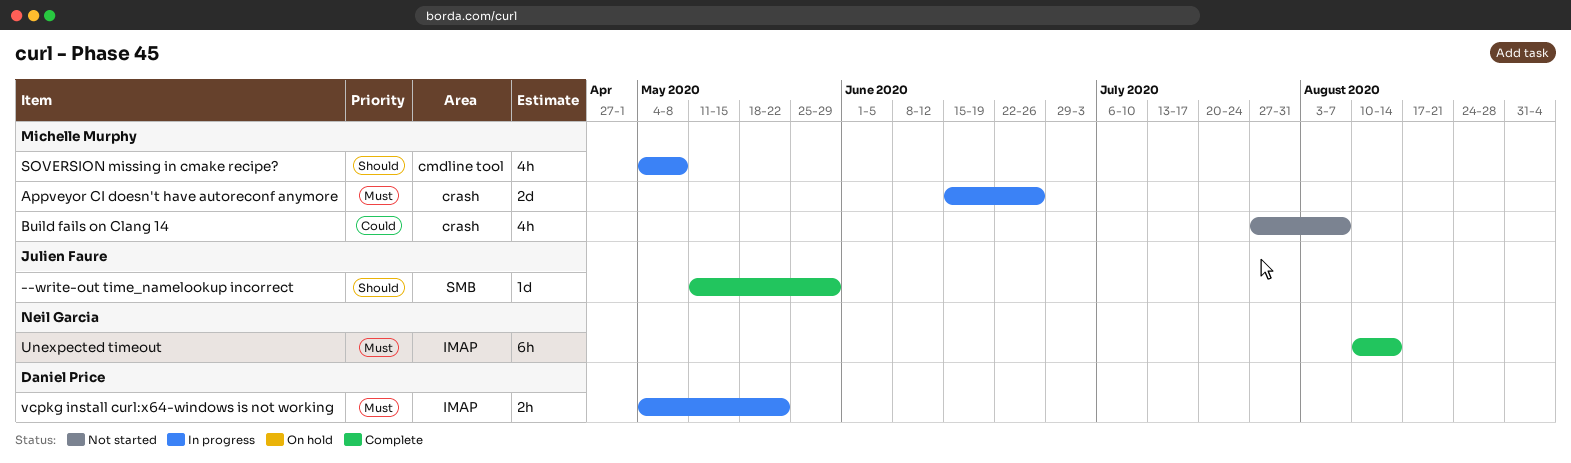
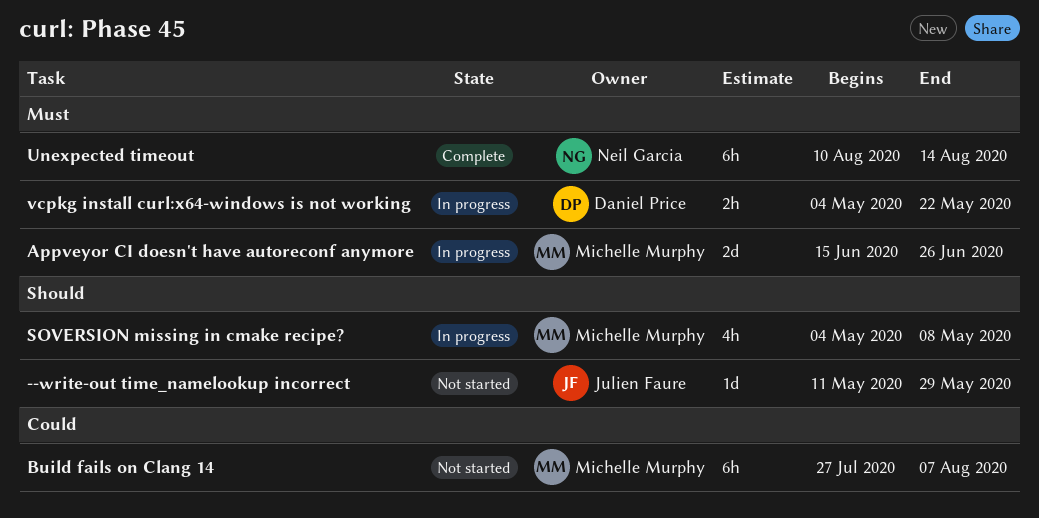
--write-out time_namelookup incorrect, status: Complete -> Not started
Build fails on Clang 14, estimate: 4h -> 6h

